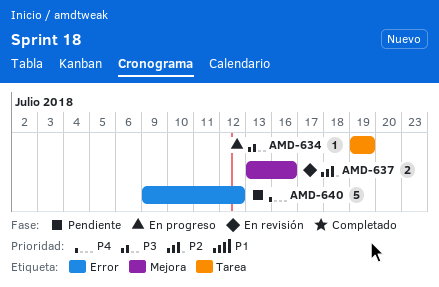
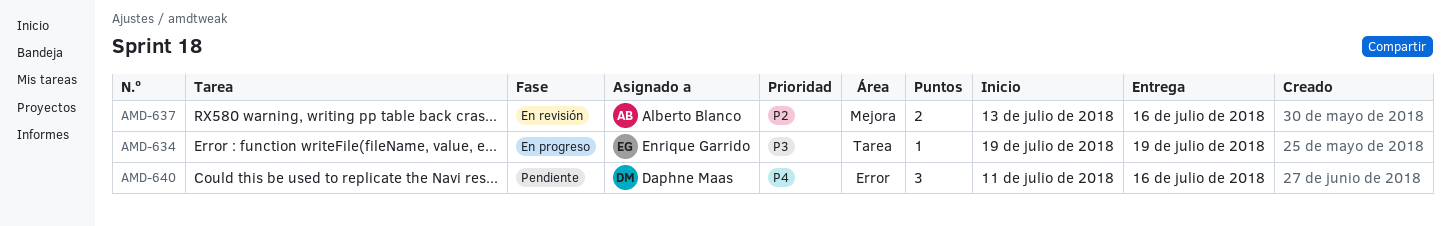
AMD-640, estimate: 5 -> 3
AMD-640, start: Jul 9 -> Jul 11
AMD-640, due: Jul 12 -> Jul 16

